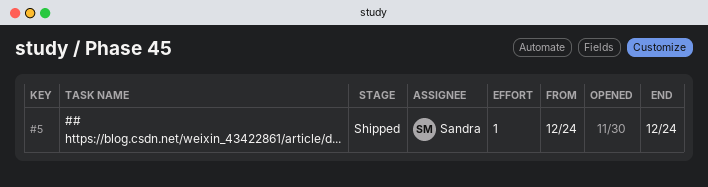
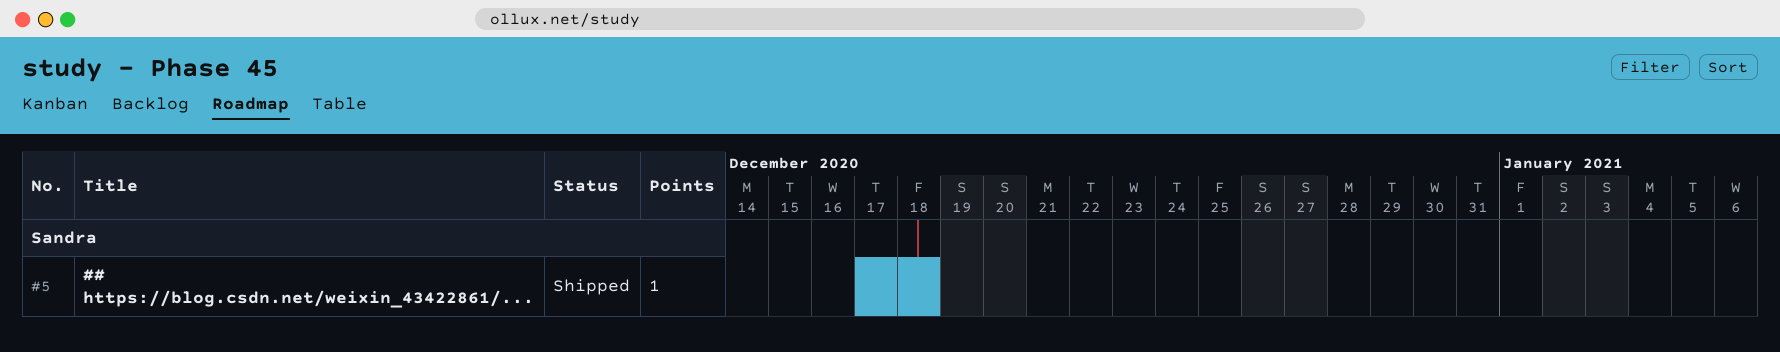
#5, start: Dec 24 -> Dec 17
#5, due: Dec 24 -> Dec 18

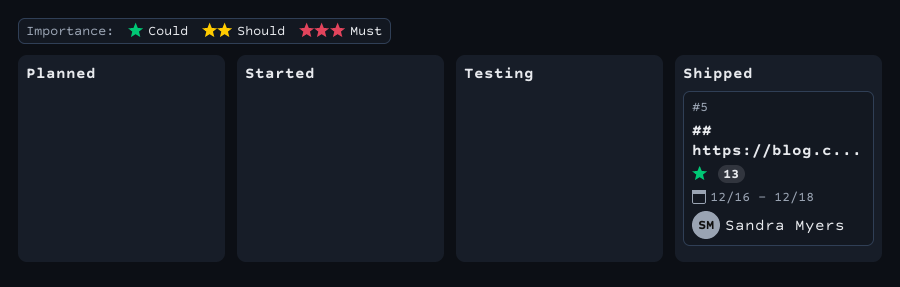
#5, estimate: 1 -> 13
#5, start: Dec 17 -> Dec 16

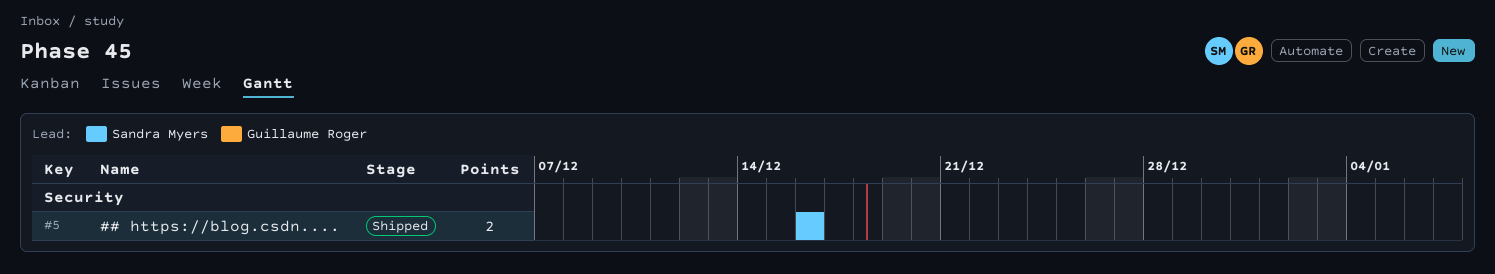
#5, estimate: 13 -> 2
#5, due: Dec 18 -> Dec 16

